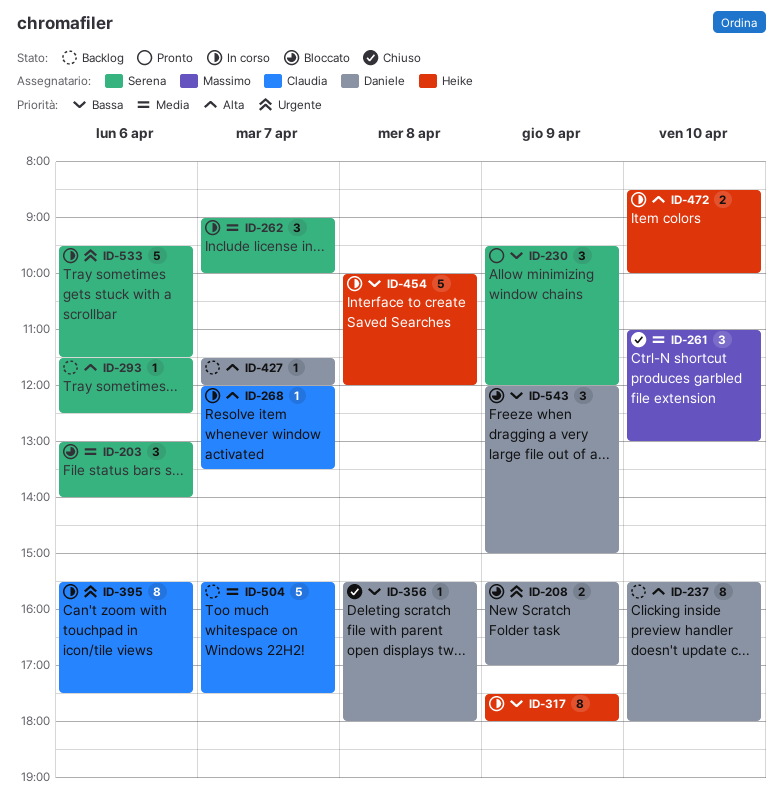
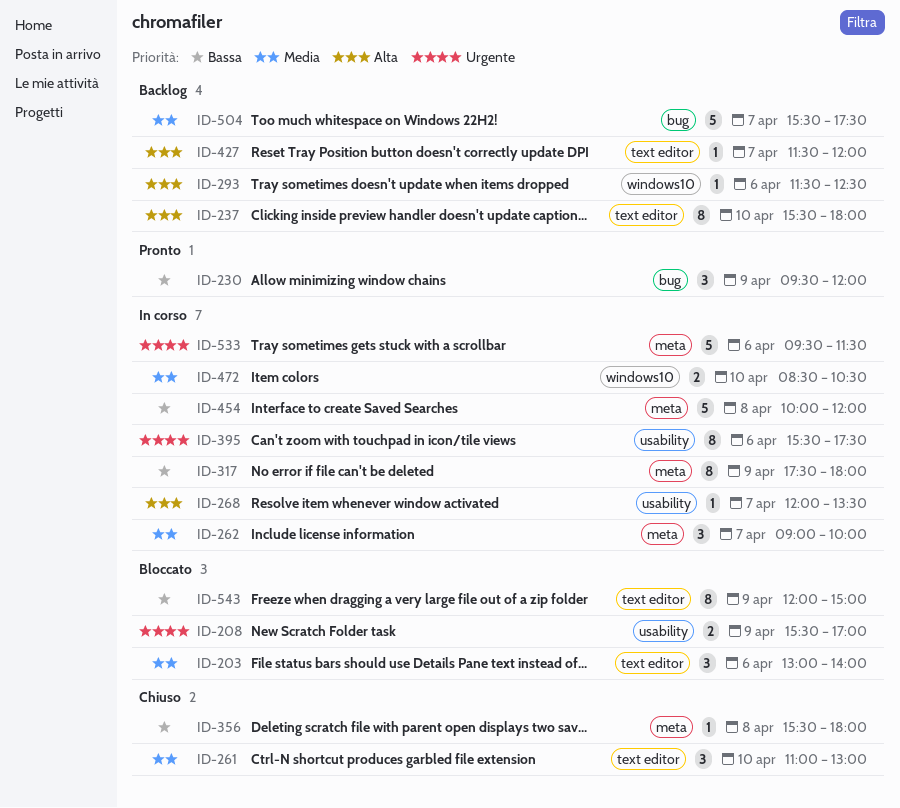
ID-472, priority: Alta -> Media
ID-472, ends: 10:00 -> 10:30
ID-543, estimate: 3 -> 8

